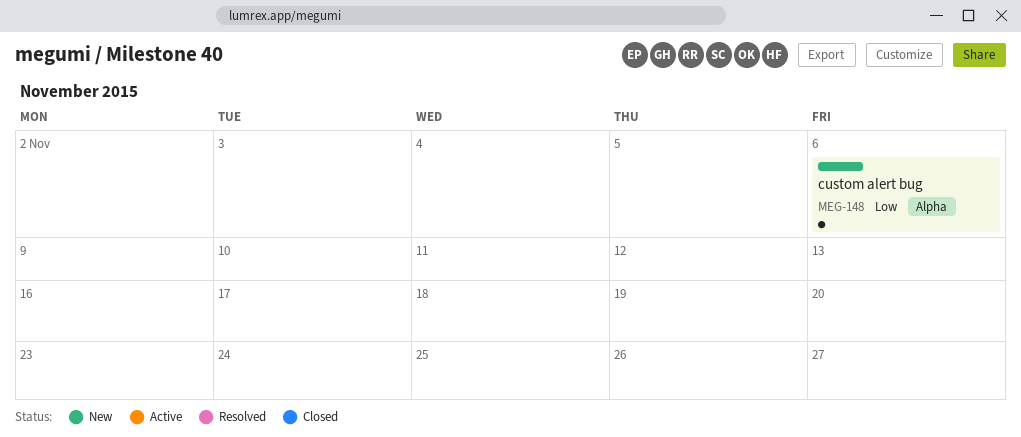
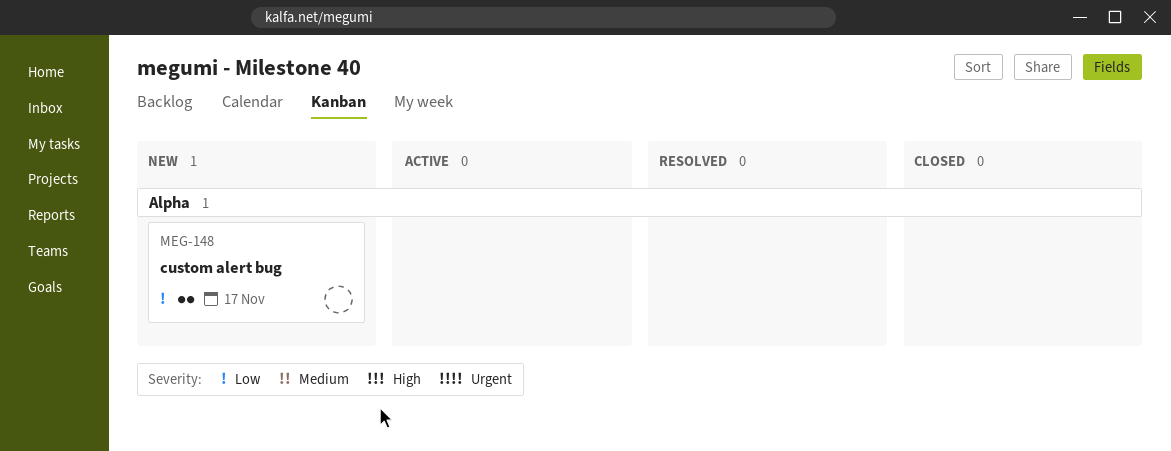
MEG-148, estimate: 1 -> 2
MEG-148, due: Nov 6 -> Nov 17

